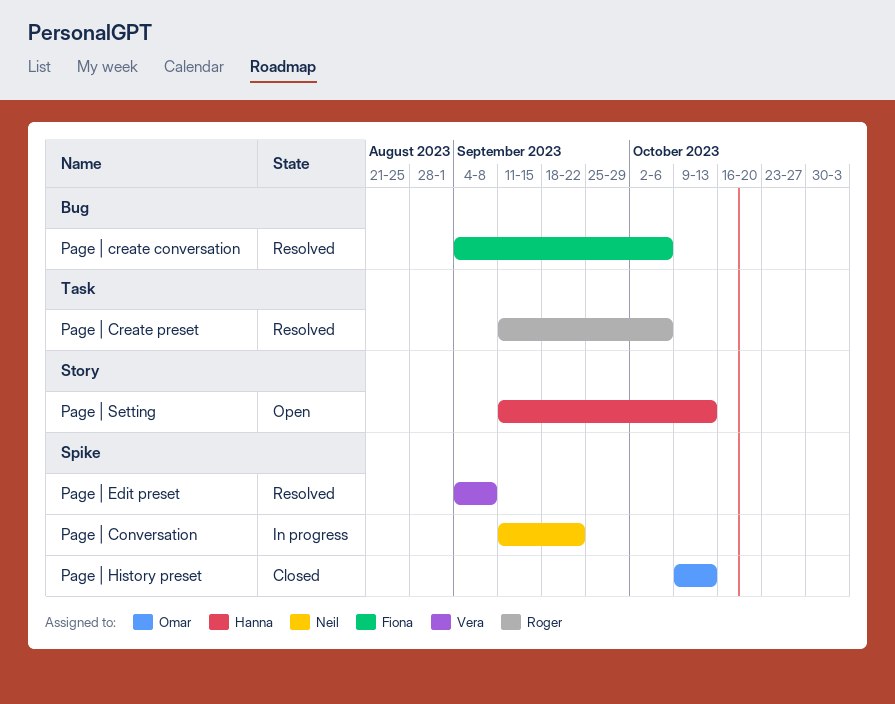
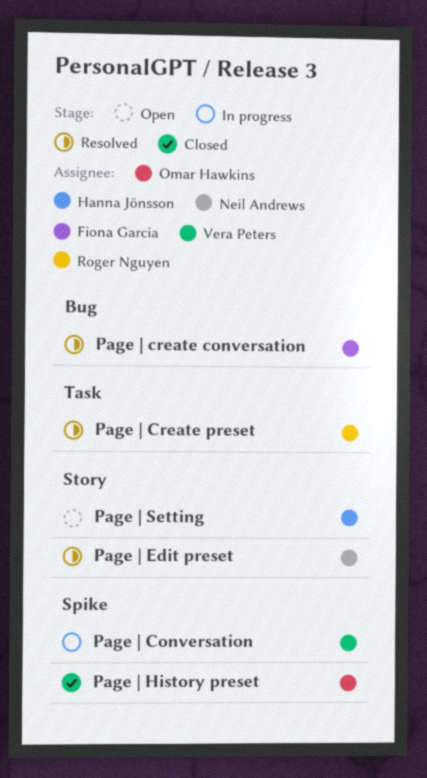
Page | Conversation, owner: Neil Andrews -> Vera Peters
Page | Edit preset, owner: Vera Peters -> Neil Andrews
Page | Edit preset, label: Spike -> Story

